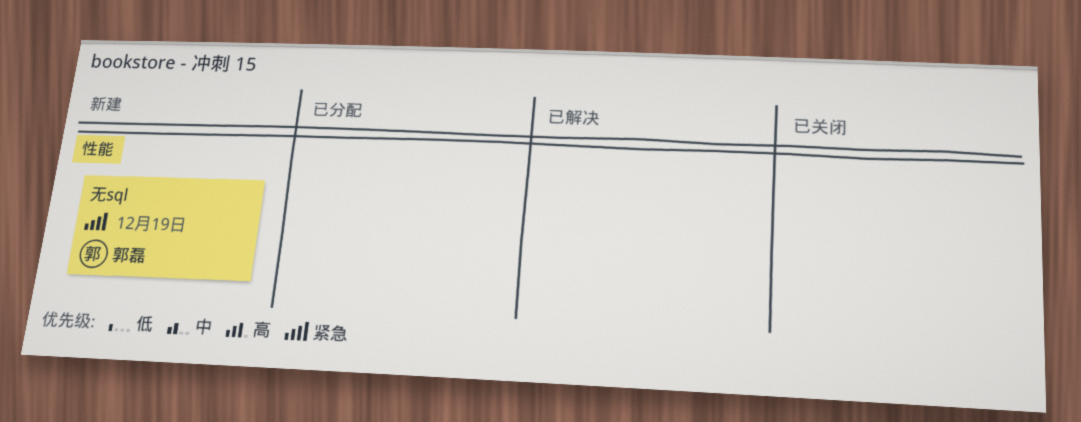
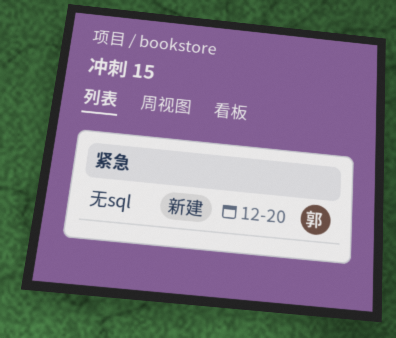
无sql, due: Dec 19 -> Dec 20

